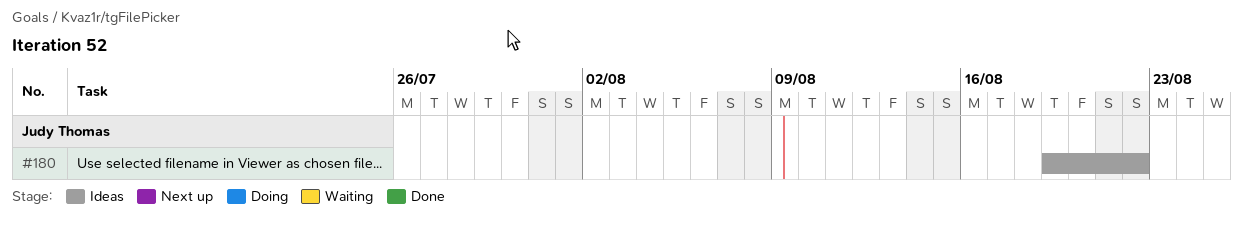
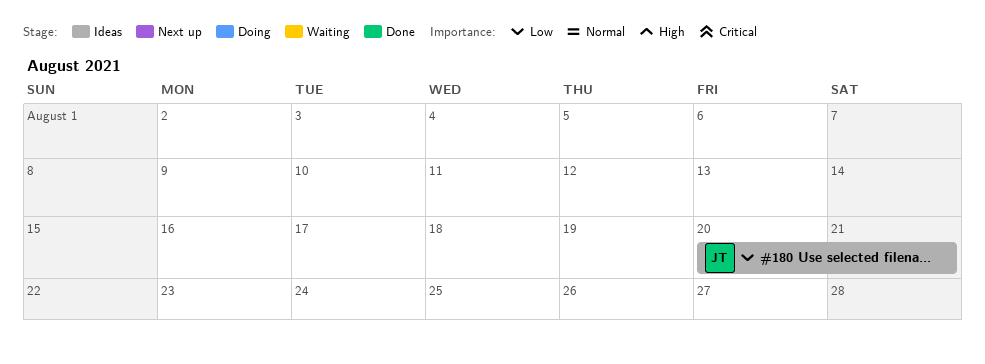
#180, start: Aug 19 -> Aug 20
#180, due: Aug 22 -> Aug 21

